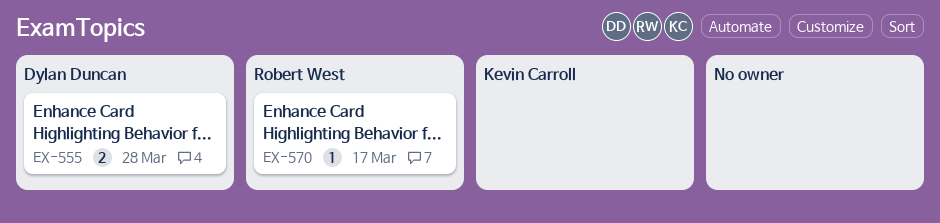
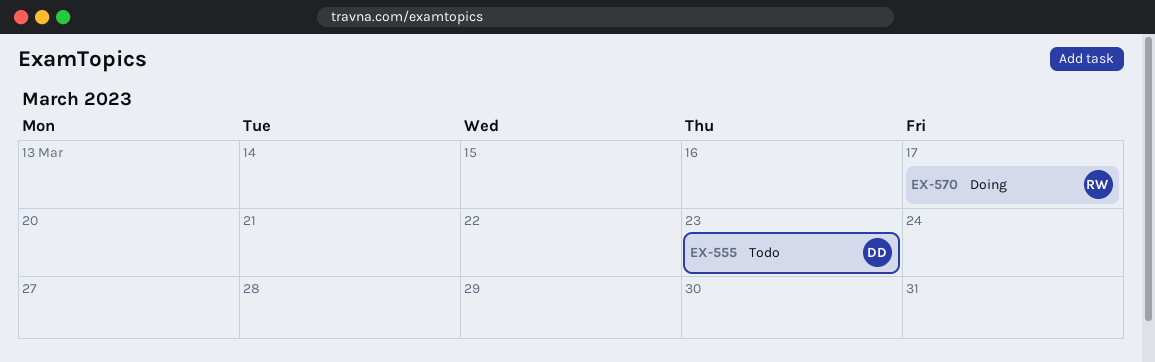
EX-555, due: Mar 28 -> Mar 23

